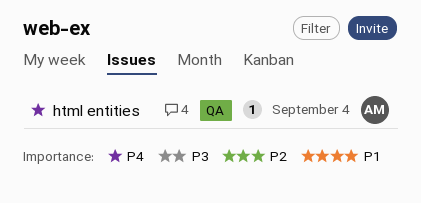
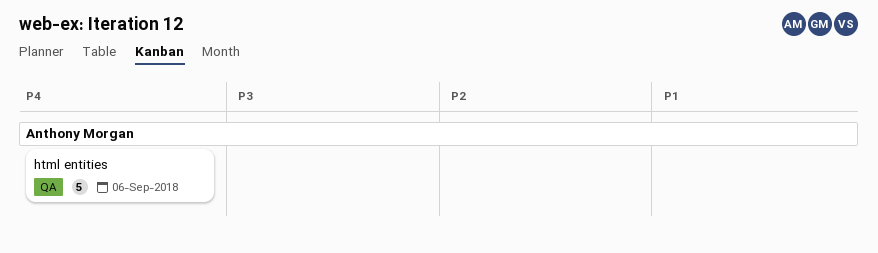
html entities, estimate: 1 -> 5
html entities, due: Sep 4 -> Sep 6

